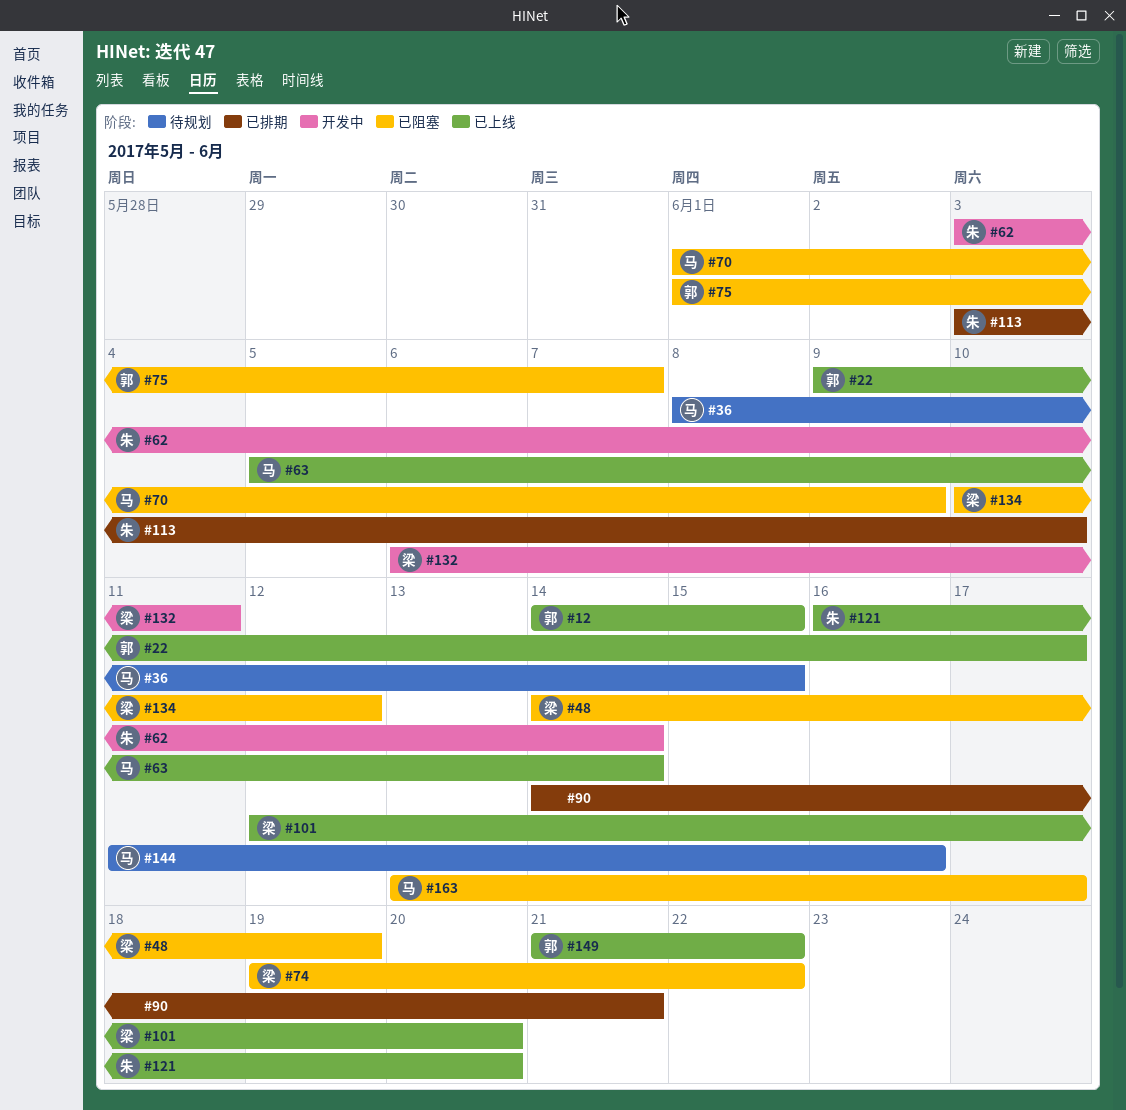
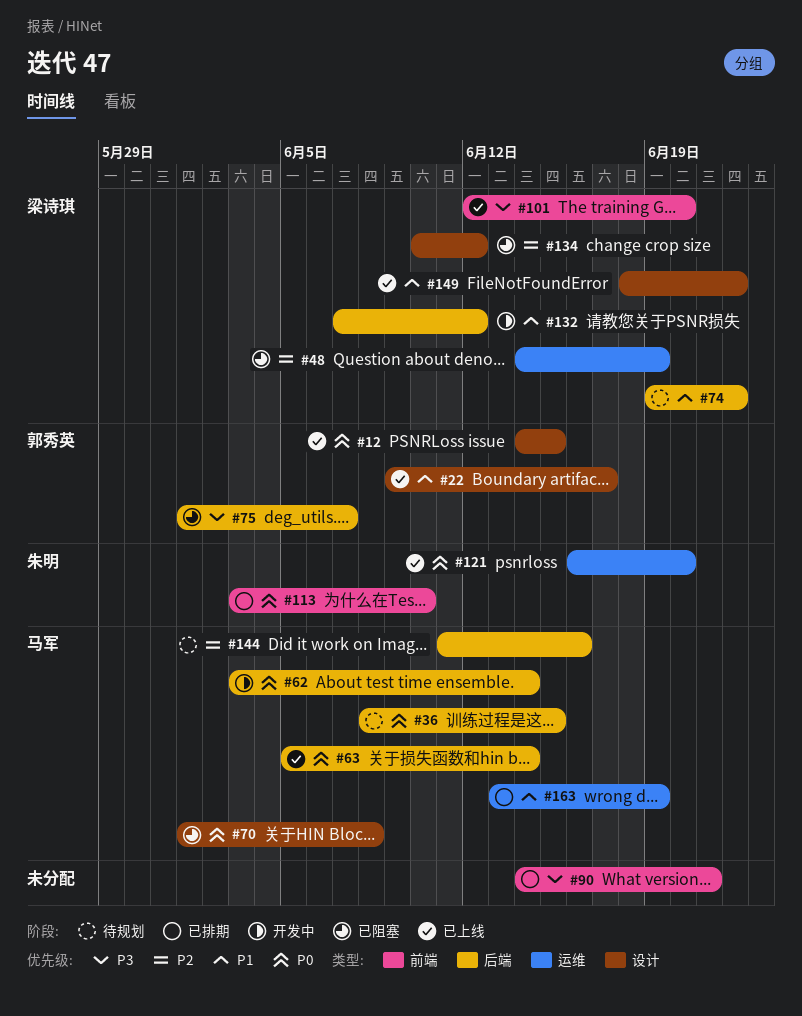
#62, owner: 朱明 -> 马军
#70, due: Jun 9 -> Jun 8
#74, status: 已阻塞 -> 待规划
#132, start: Jun 6 -> Jun 7
#132, due: Jun 11 -> Jun 12
#149, owner: 郭秀英 -> 梁诗琪
#149, start: Jun 21 -> Jun 18
#163, status: 已阻塞 -> 已排期
#163, due: Jun 17 -> Jun 19

